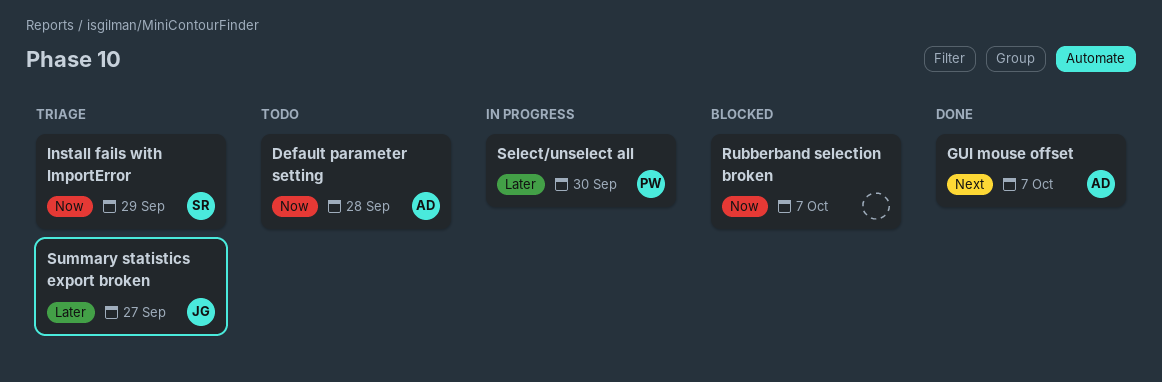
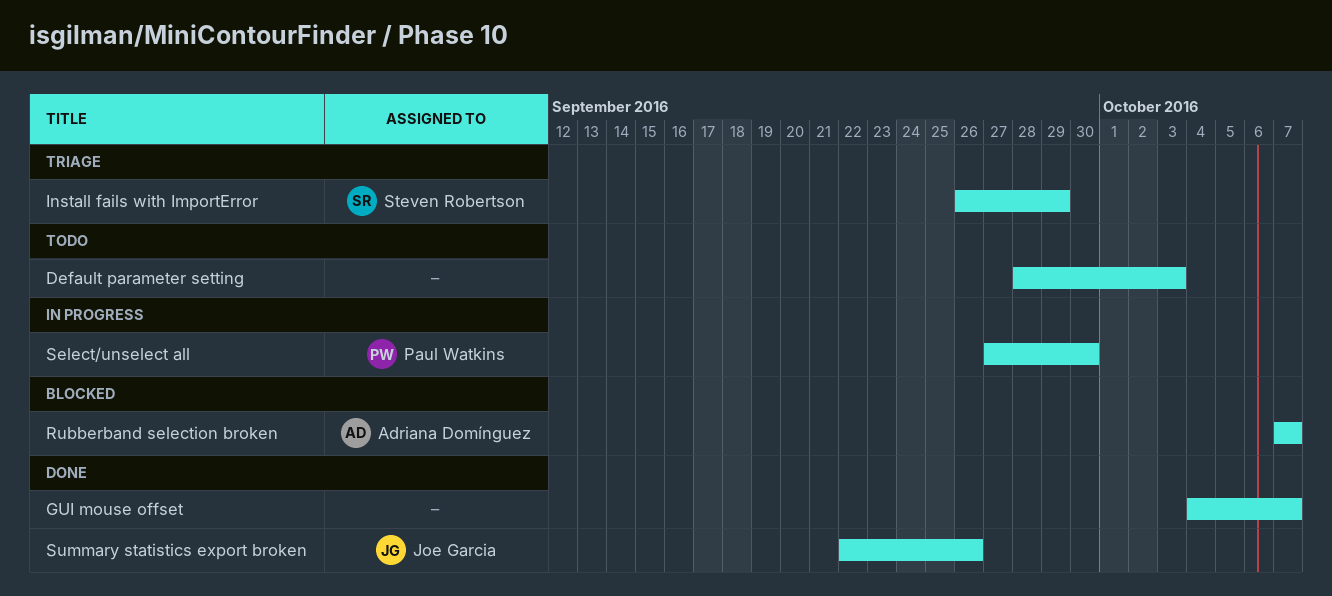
Default parameter setting, owner: Adriana Domínguez -> none
Default parameter setting, due: Sep 28 -> Oct 3
GUI mouse offset, owner: Adriana Domínguez -> none
Rubberband selection broken, owner: none -> Adriana Domínguez
Summary statistics export broken, status: Triage -> Done
Summary statistics export broken, due: Sep 27 -> Sep 26

